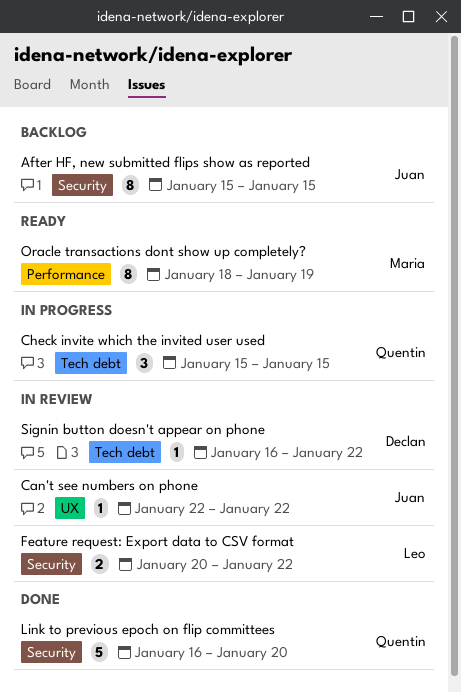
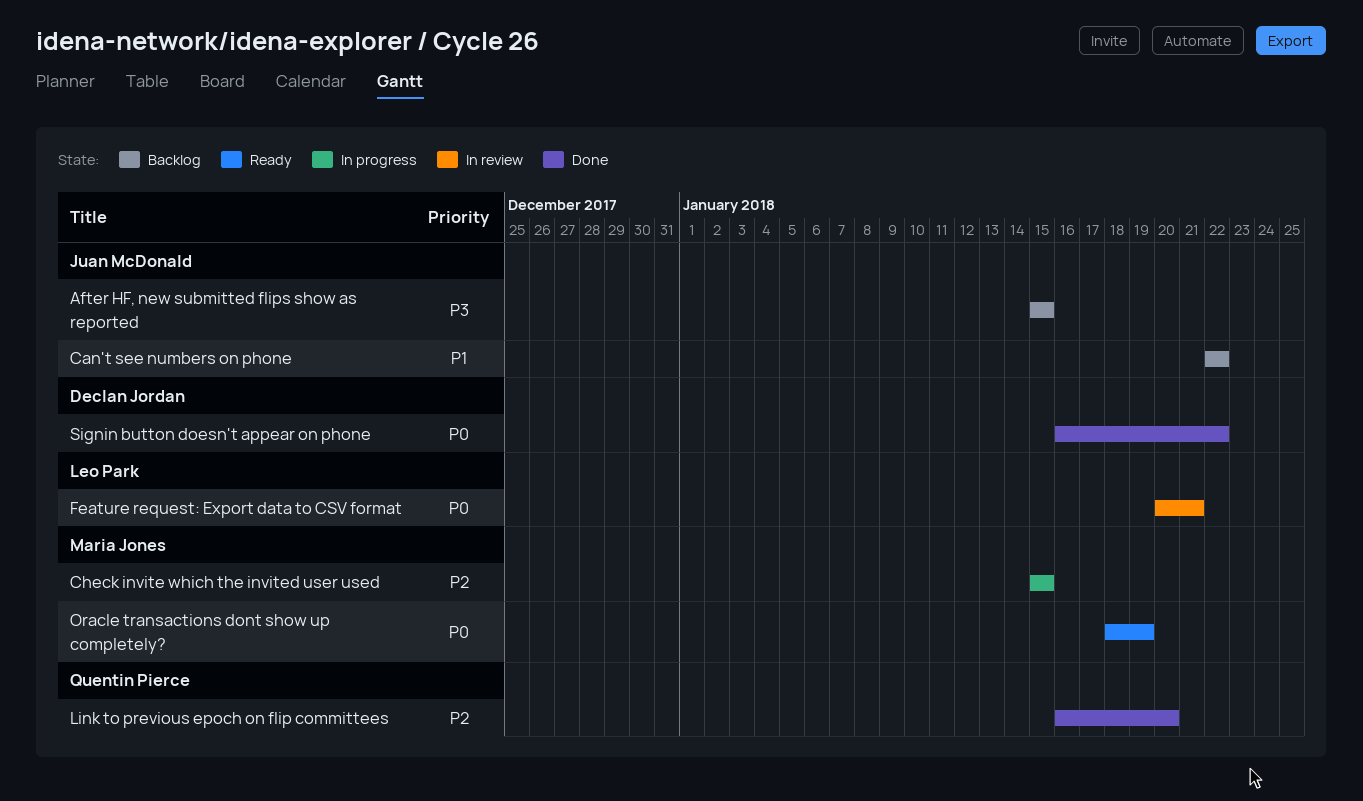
Can't see numbers on phone, status: In review -> Backlog
Check invite which the invited user used, owner: Quentin Pierce -> Maria Jones
Feature request: Export data to CSV format, due: Jan 22 -> Jan 21
Signin button doesn't appear on phone, status: In review -> Done

